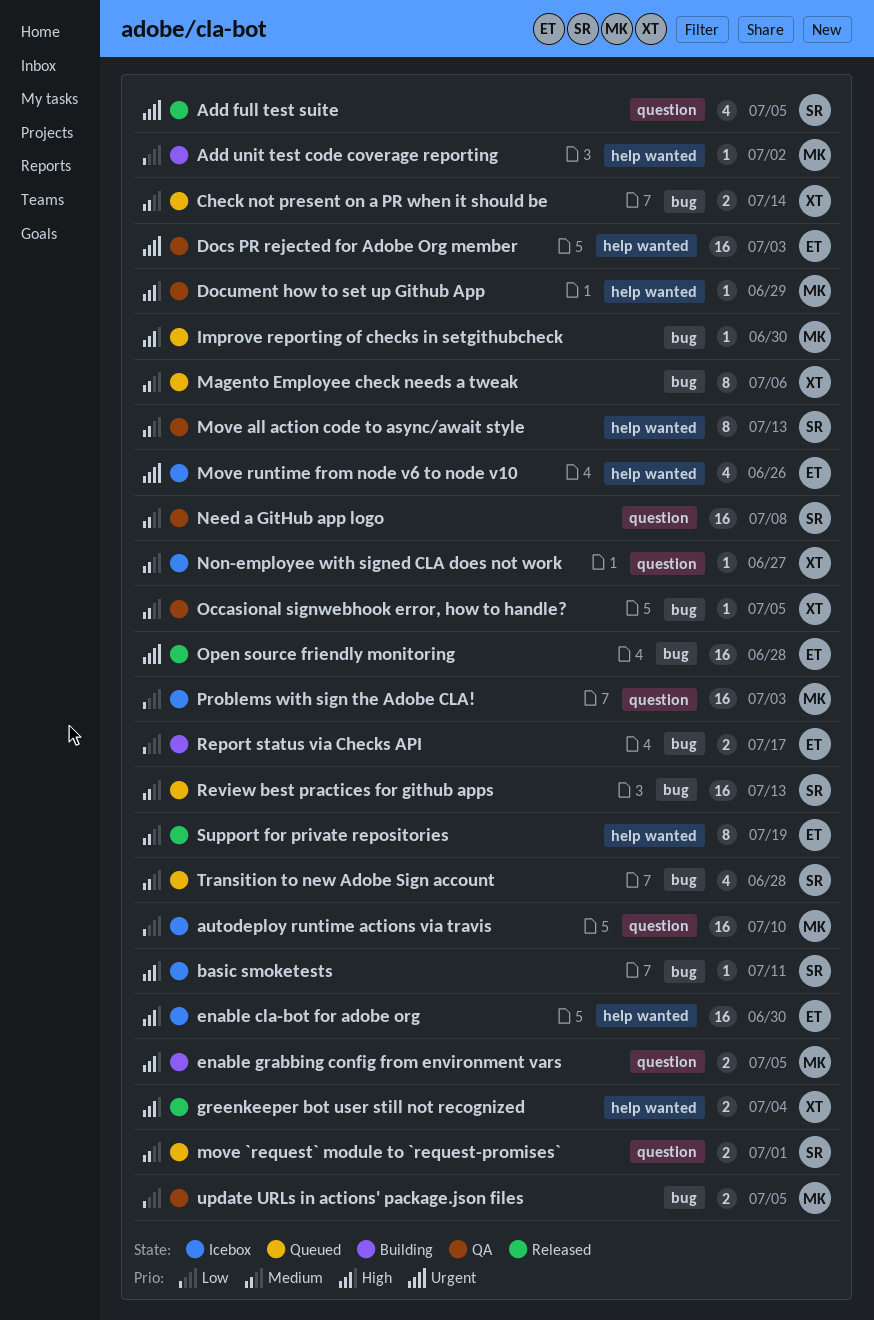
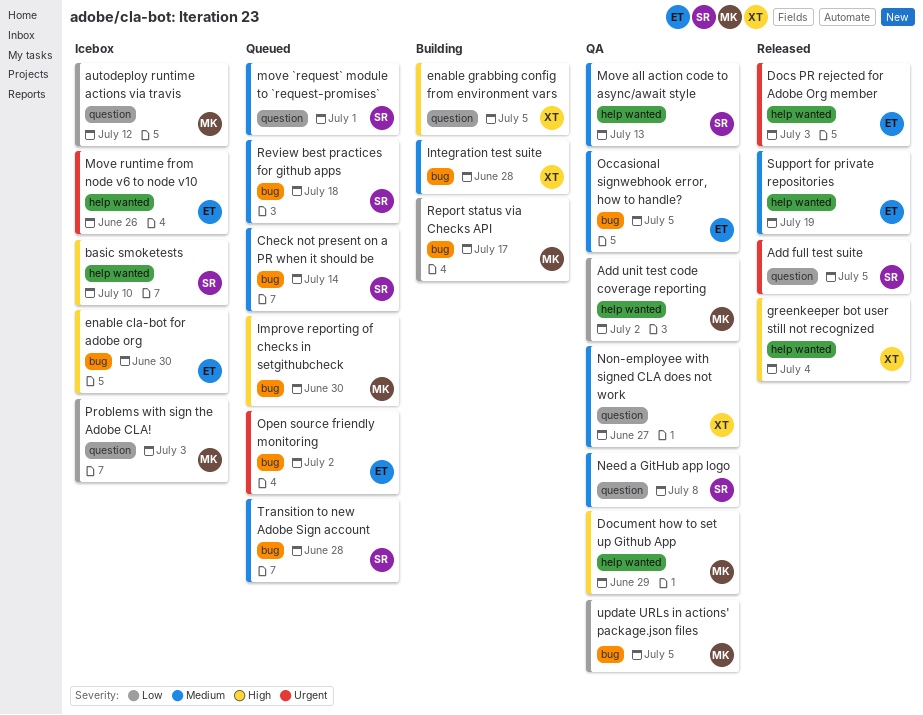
Add unit test code coverage reporting, status: Building -> QA
autodeploy runtime actions via travis, due: Jul 10 -> Jul 12
basic smoketests, label: bug -> help wanted
basic smoketests, due: Jul 11 -> Jul 10
Check not present on a PR when it should be, owner: XT -> SR
Docs PR rejected for Adobe Org member, status: QA -> Released
enable cla-bot for adobe org, label: help wanted -> bug
enable grabbing config from environment vars, owner: MK -> XT
Integration test suite: none -> present
Magento Employee check needs a tweak: present -> none
Non-employee with signed CLA does not work, status: Icebox -> QA
Occasional signwebhook error, how to handle?, owner: XT -> ET
Open source friendly monitoring, status: Released -> Queued
Open source friendly monitoring, due: Jun 28 -> Jul 2
Report status via Checks API, owner: ET -> MK
Review best practices for github apps, due: Jul 13 -> Jul 18

